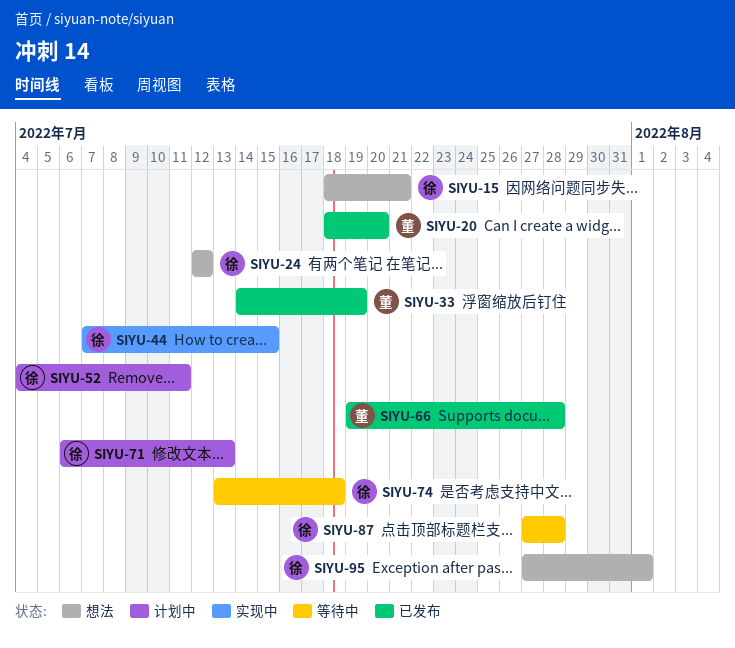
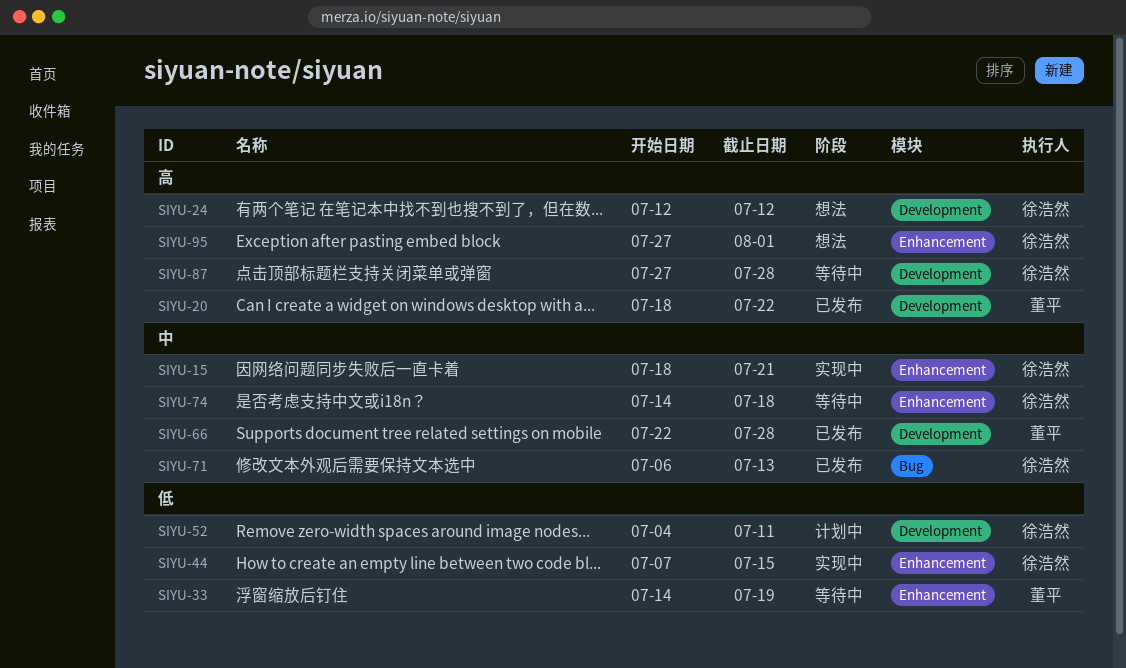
SIYU-15, status: 想法 -> 实现中
SIYU-20, due: Jul 20 -> Jul 22
SIYU-33, status: 已发布 -> 等待中
SIYU-66, start: Jul 19 -> Jul 22
SIYU-71, status: 计划中 -> 已发布
SIYU-74, start: Jul 13 -> Jul 14

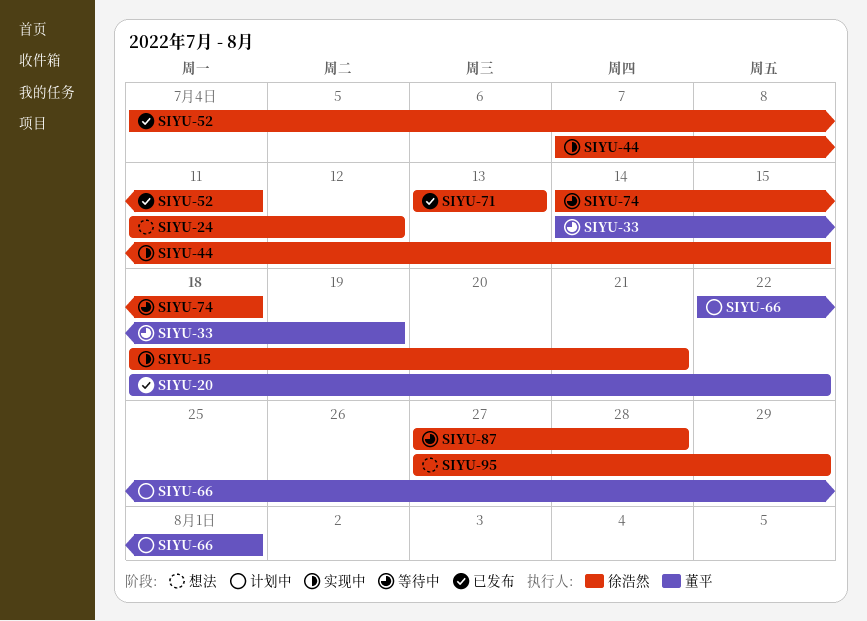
SIYU-24, start: Jul 12 -> Jul 11
SIYU-52, status: 计划中 -> 已发布
SIYU-66, status: 已发布 -> 计划中
SIYU-66, due: Jul 28 -> Aug 1
SIYU-71, start: Jul 6 -> Jul 13
SIYU-95, due: Aug 1 -> Jul 29

